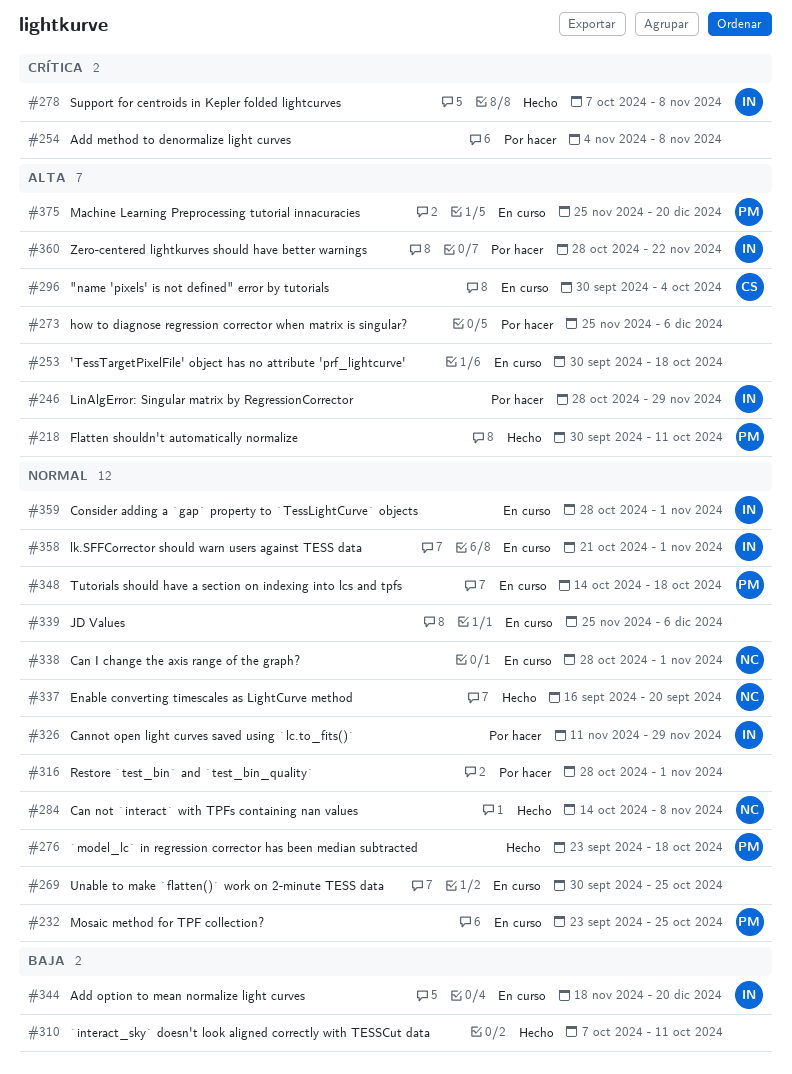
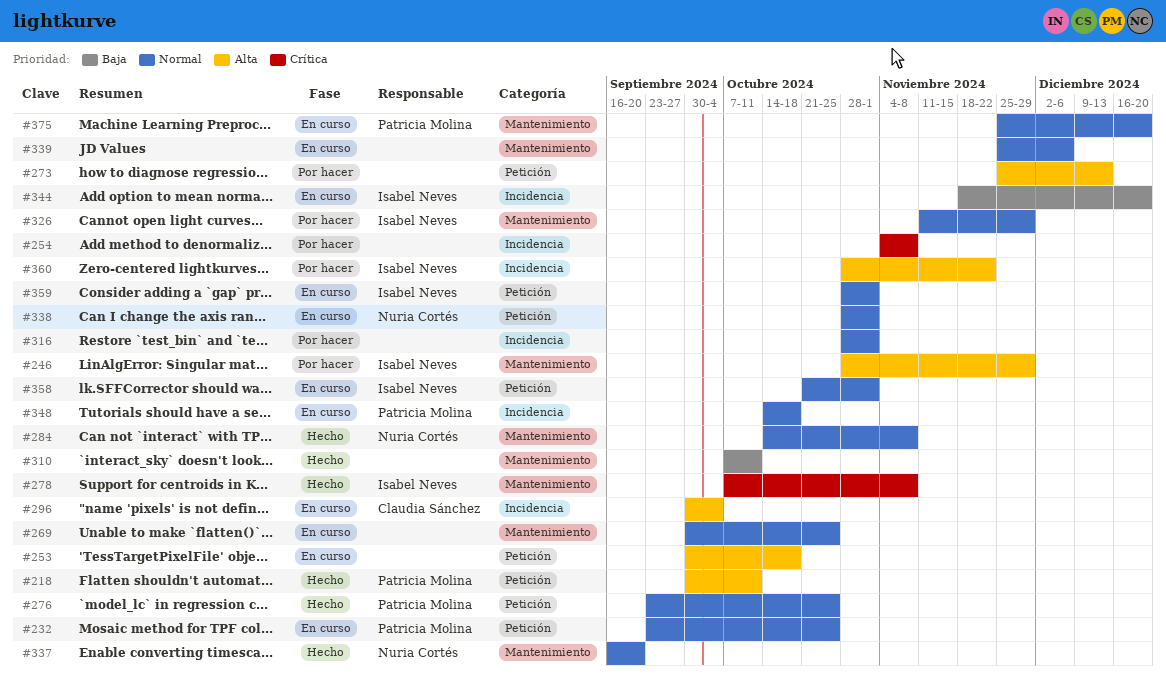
#273, due: Dec 6 -> Dec 13
#276, due: Oct 18 -> Oct 25
#375, priority: Alta -> Normal

